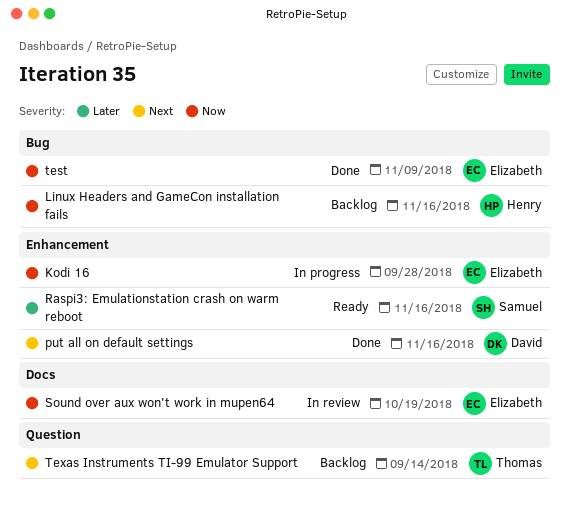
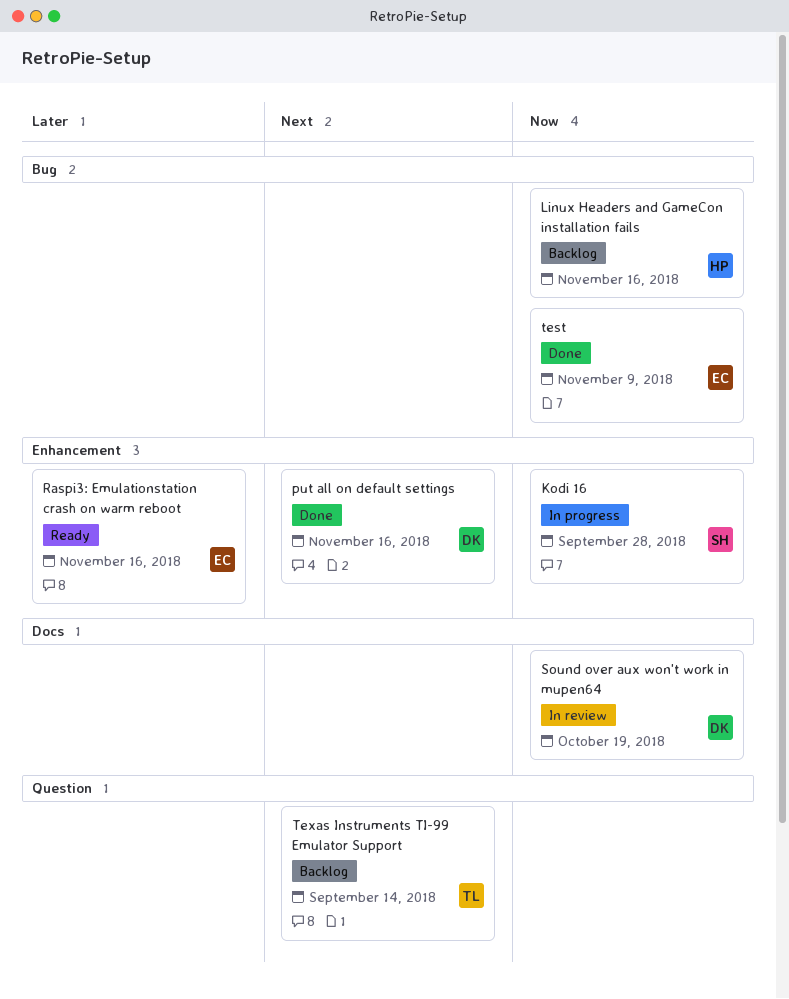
Kodi 16, owner: Elizabeth -> Samuel
Raspi3: Emulationstation crash on warm reboot, owner: Samuel -> Elizabeth
Sound over aux won't work in mupen64, owner: Elizabeth -> David

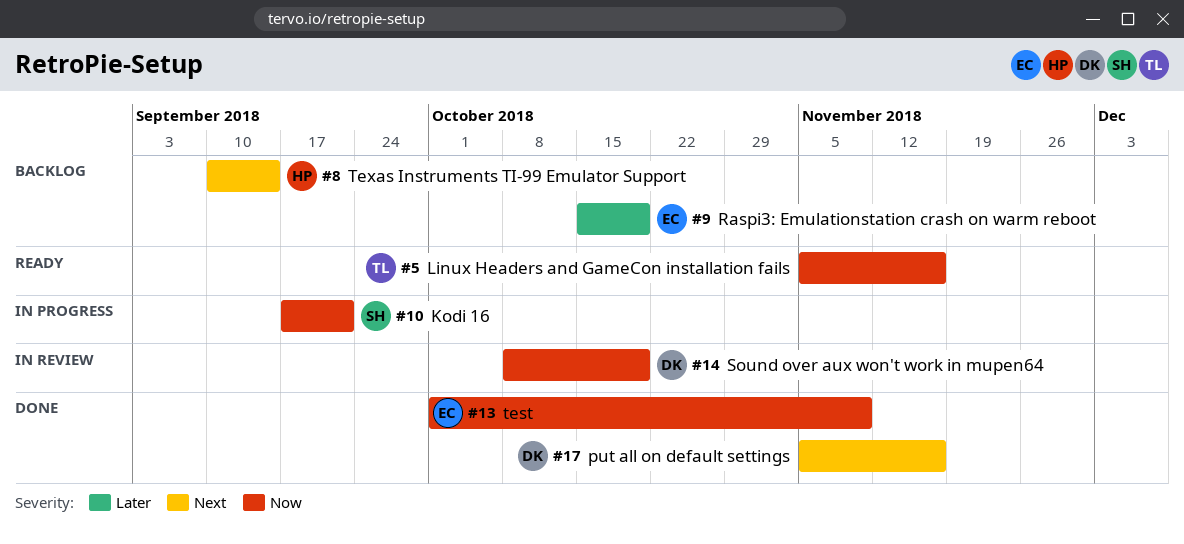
Kodi 16, due: Sep 28 -> Sep 21
Linux Headers and GameCon installation fails, status: Backlog -> Ready
Linux Headers and GameCon installation fails, owner: HP -> TL
Raspi3: Emulationstation crash on warm reboot, status: Ready -> Backlog
Raspi3: Emulationstation crash on warm reboot, due: Nov 16 -> Oct 19
Texas Instruments TI-99 Emulator Support, owner: TL -> HP

